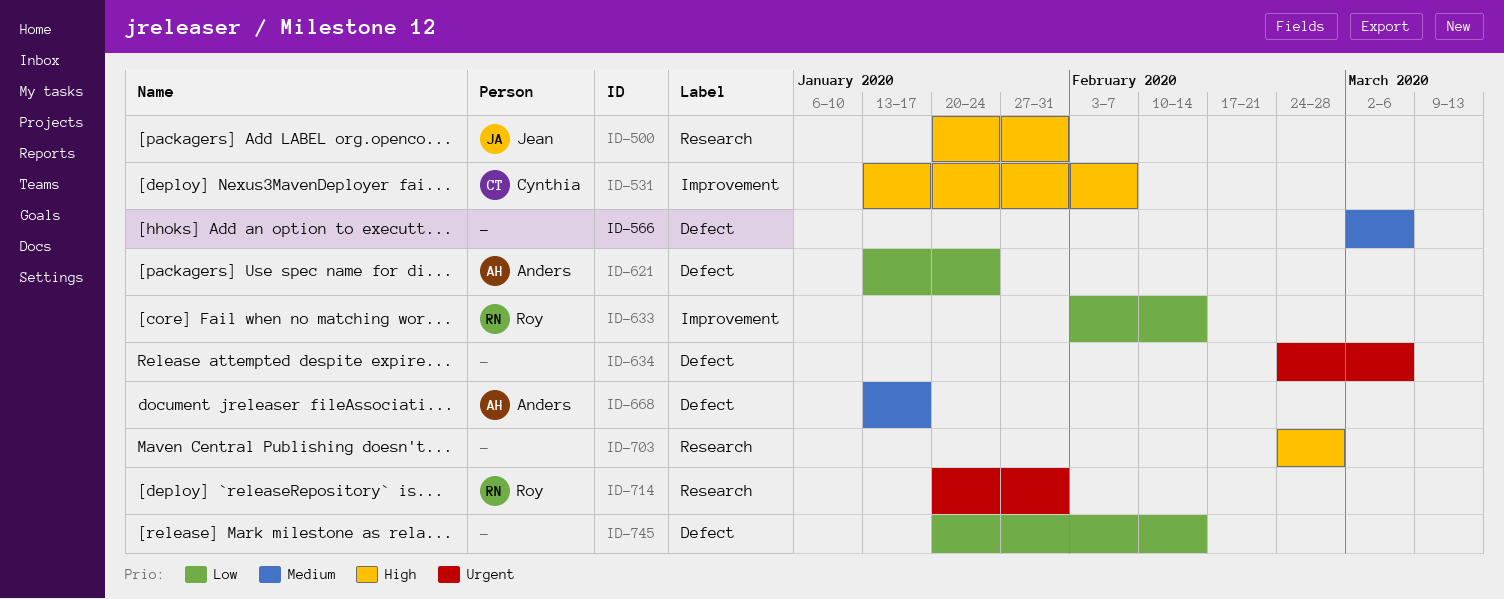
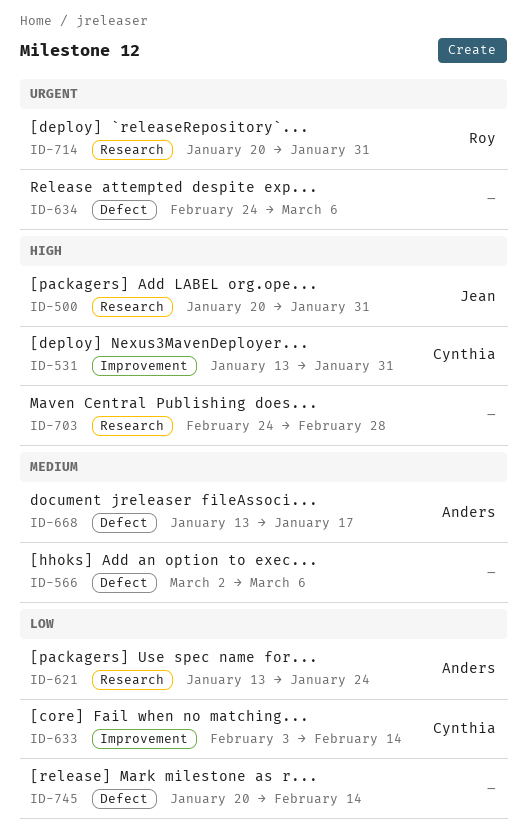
ID-531, due: Feb 7 -> Jan 31
ID-621, label: Defect -> Research
ID-633, owner: Roy -> Cynthia

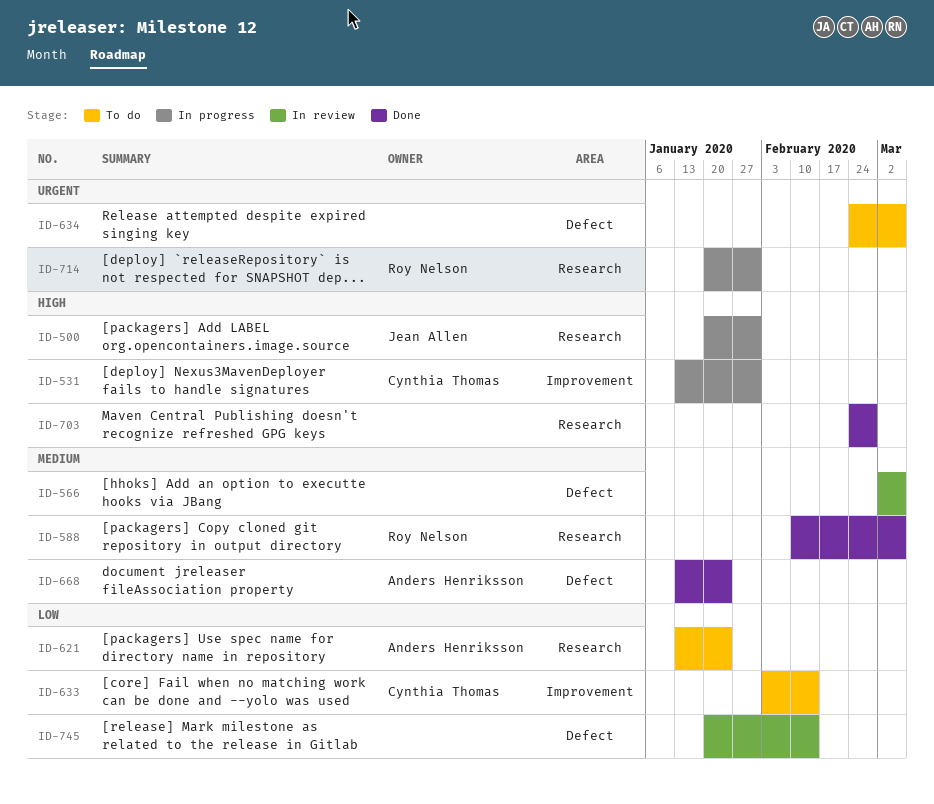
ID-588: none -> present
ID-668, due: Jan 17 -> Jan 24

